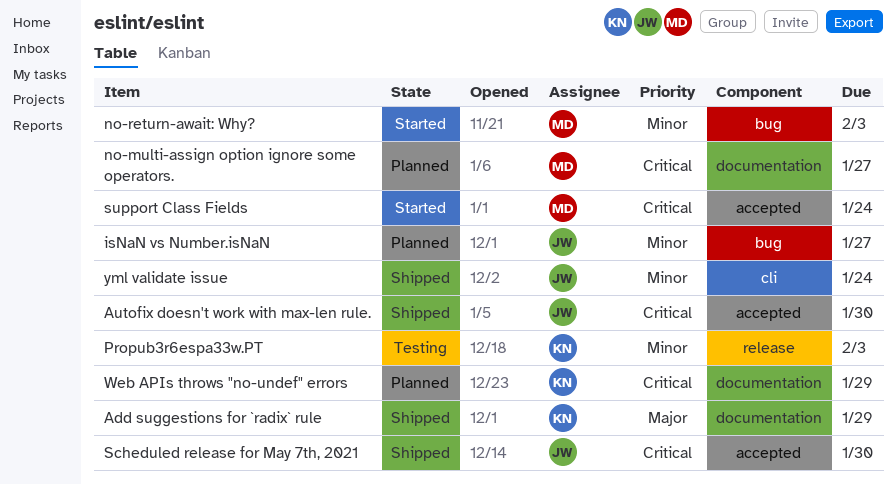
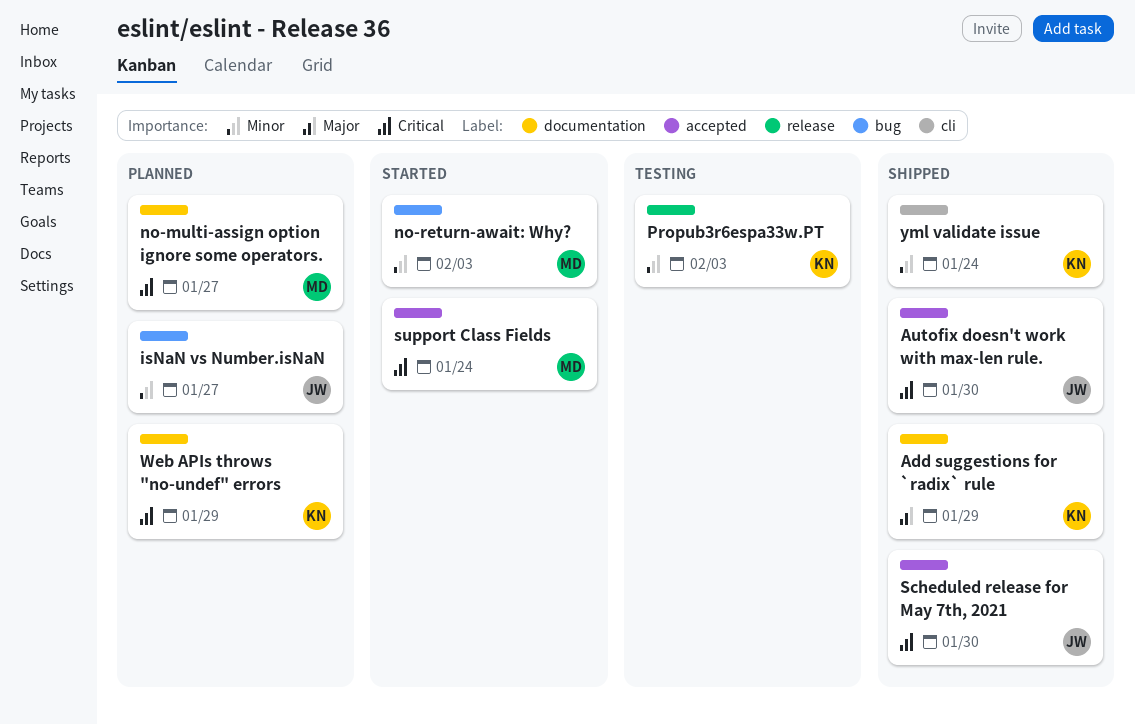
yml validate issue, owner: JW -> KN

